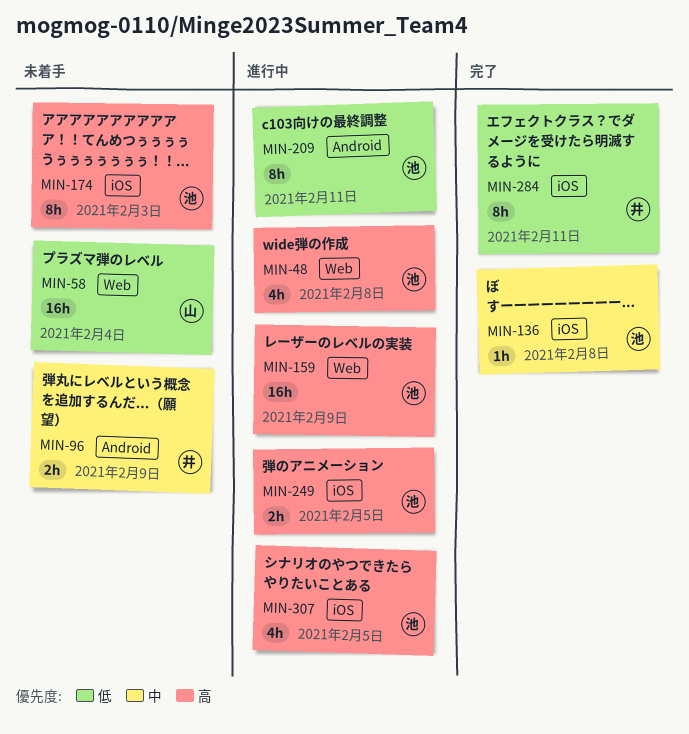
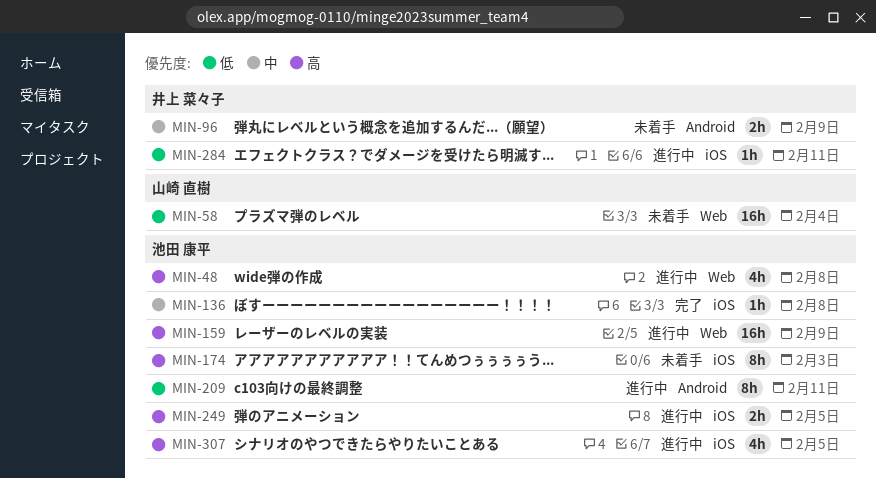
MIN-284, status: 完了 -> 進行中
MIN-284, estimate: 8h -> 1h

